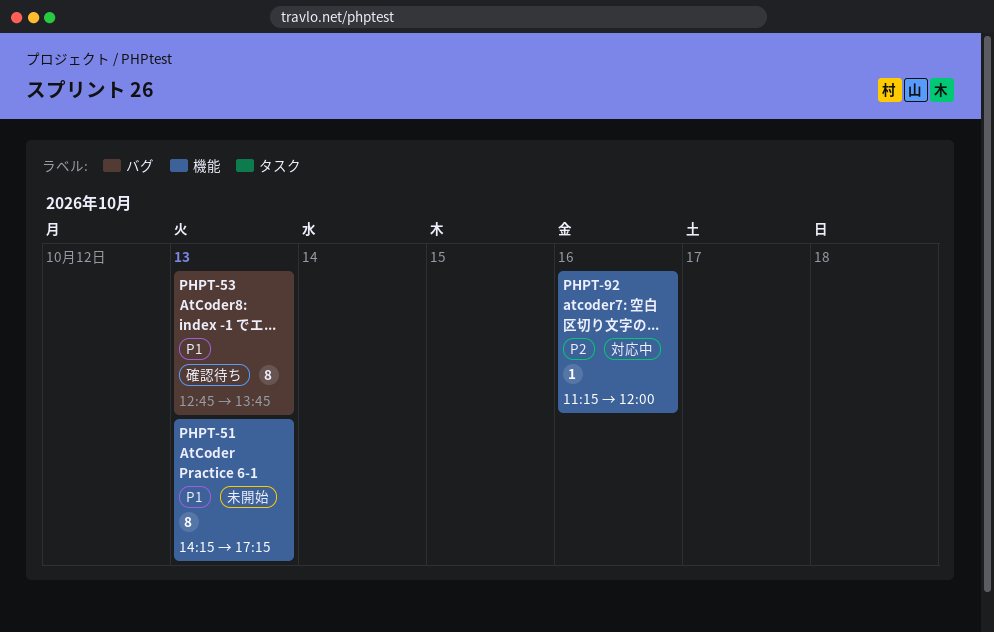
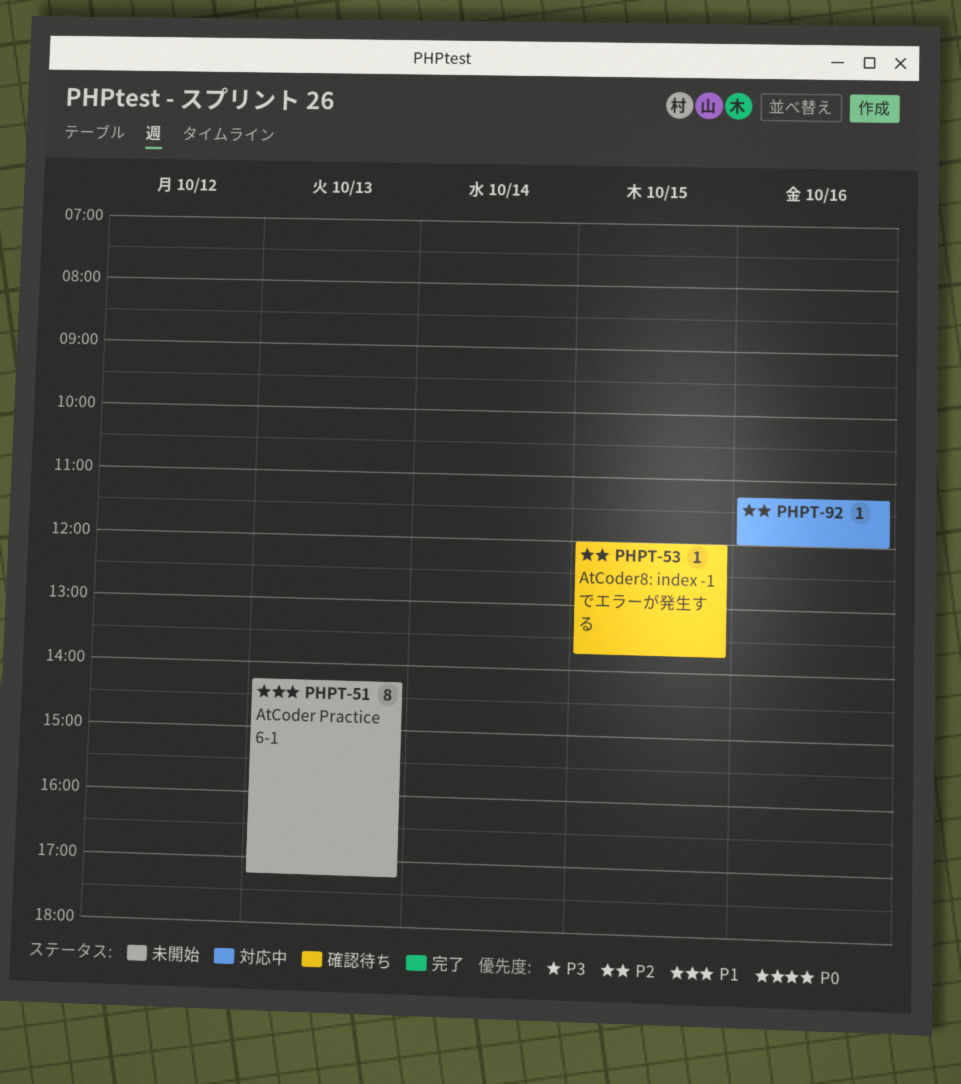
PHPT-53, priority: P1 -> P2
PHPT-53, estimate: 8 -> 1
PHPT-53, day: Oct 13 -> Oct 15
PHPT-53, begins: 12:45 -> 12:00

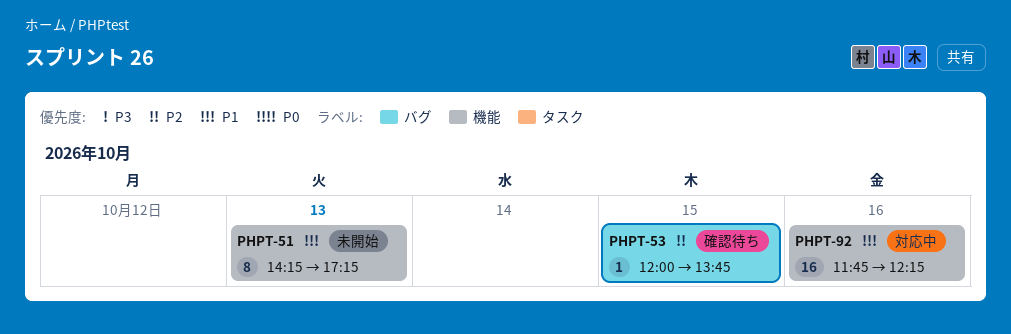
PHPT-92, priority: P2 -> P1
PHPT-92, estimate: 1 -> 16
PHPT-92, begins: 11:15 -> 11:45
PHPT-92, ends: 12:00 -> 12:15

